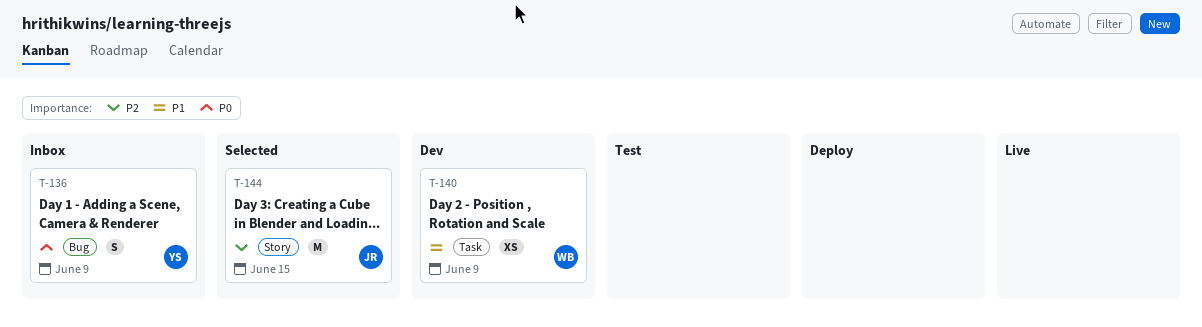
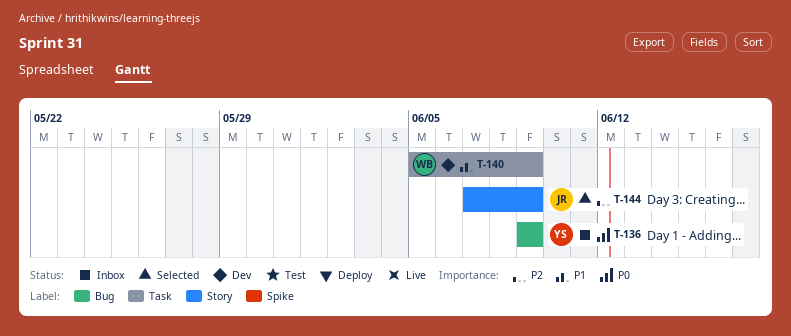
T-144, due: Jun 15 -> Jun 9

